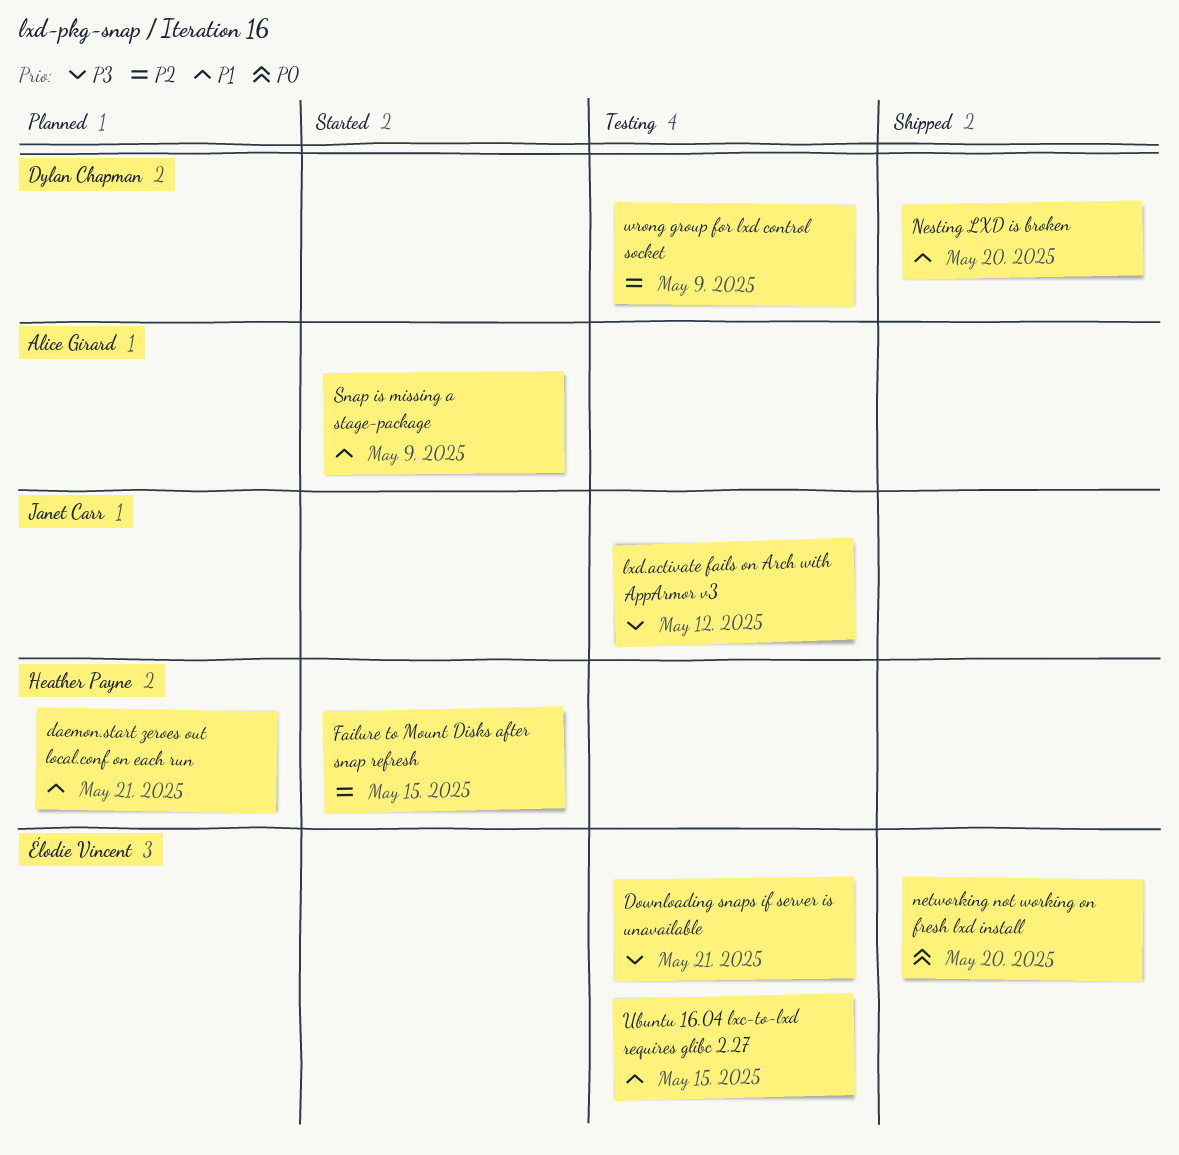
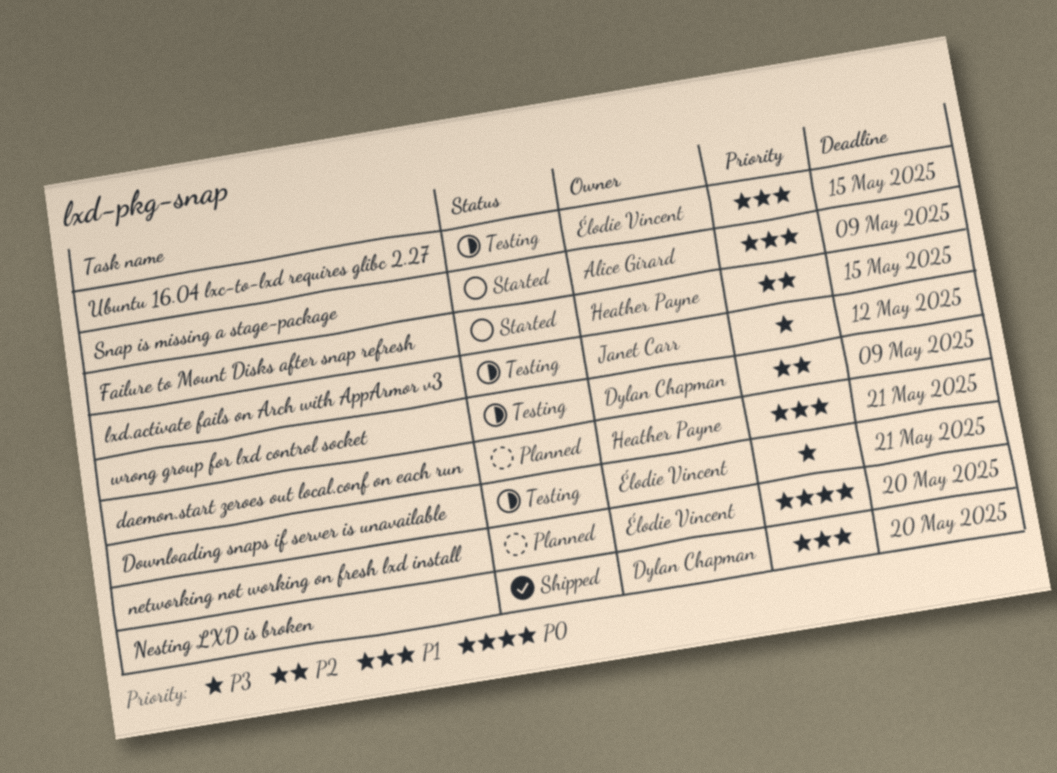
networking not working on fresh lxd install, status: Shipped -> Planned

